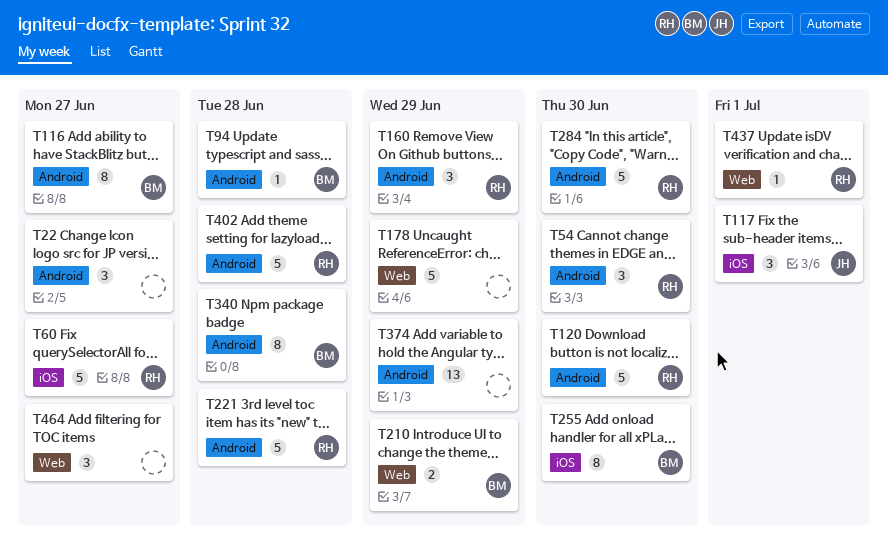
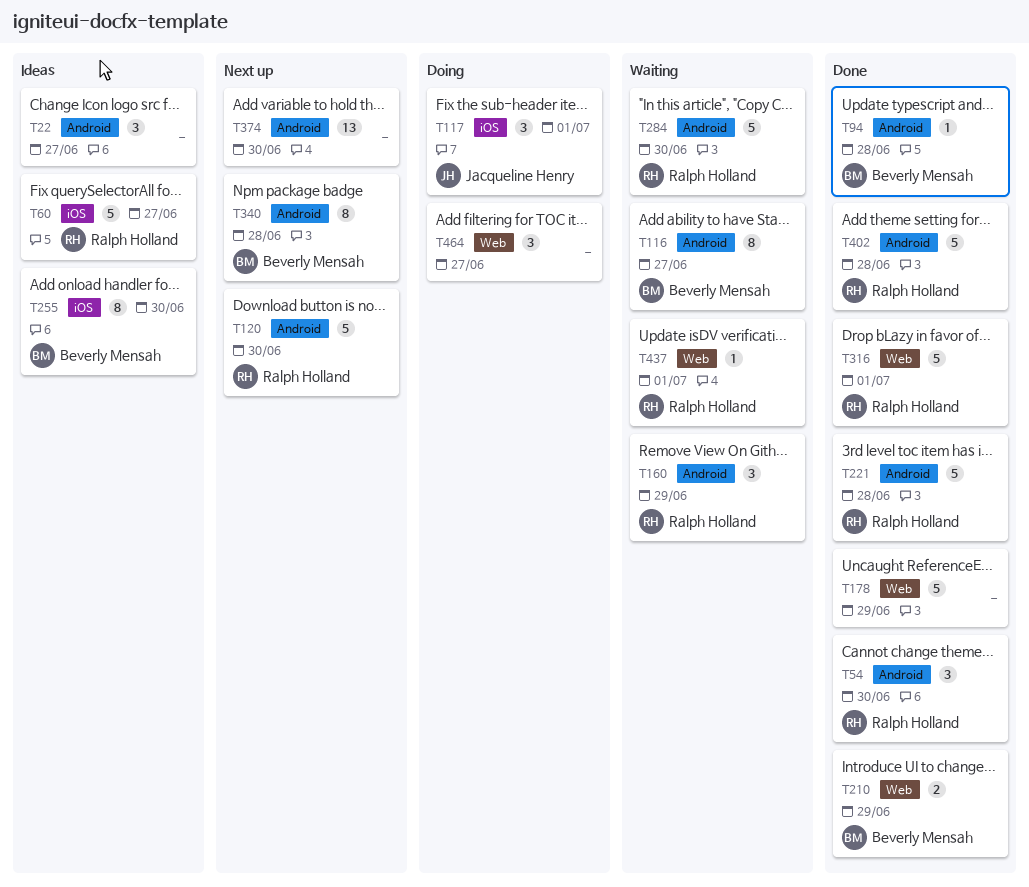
T316: none -> present
T374, due: Jun 29 -> Jun 30

